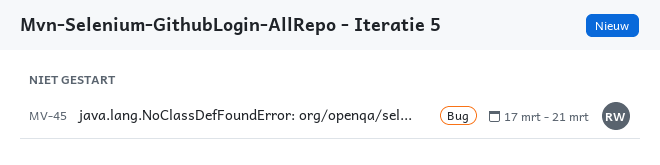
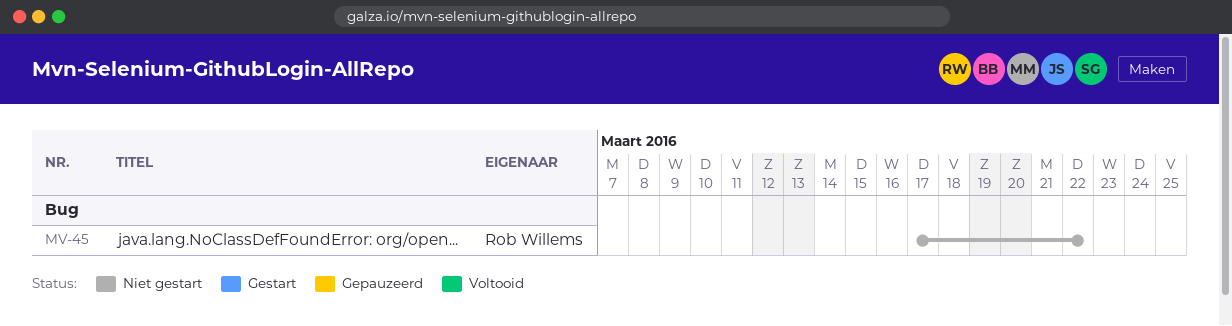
MV-45, due: Mar 21 -> Mar 22

